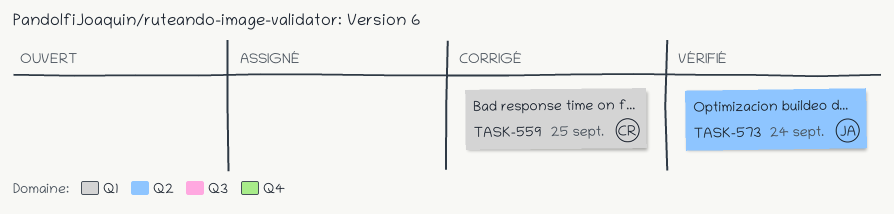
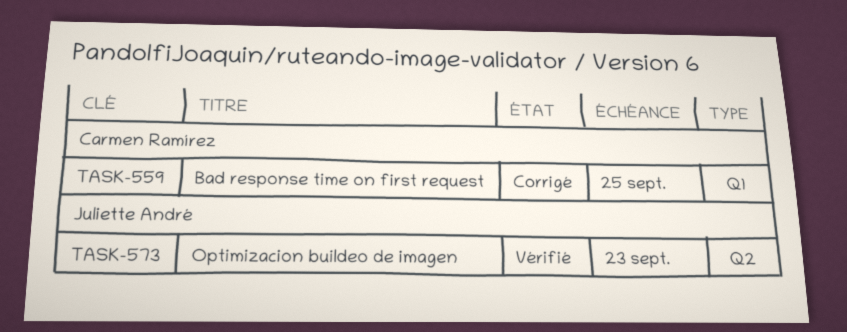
TASK-573, due: Sep 24 -> Sep 23

